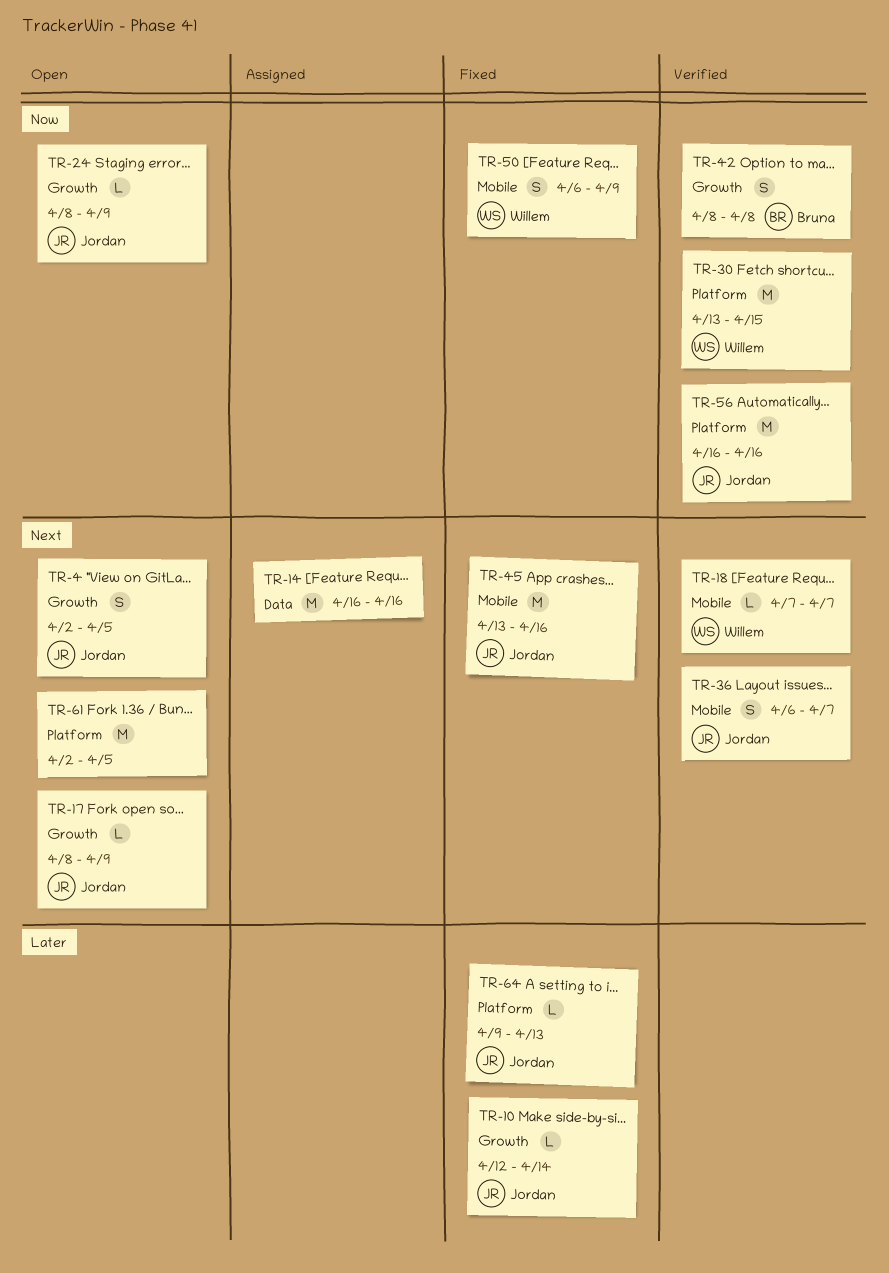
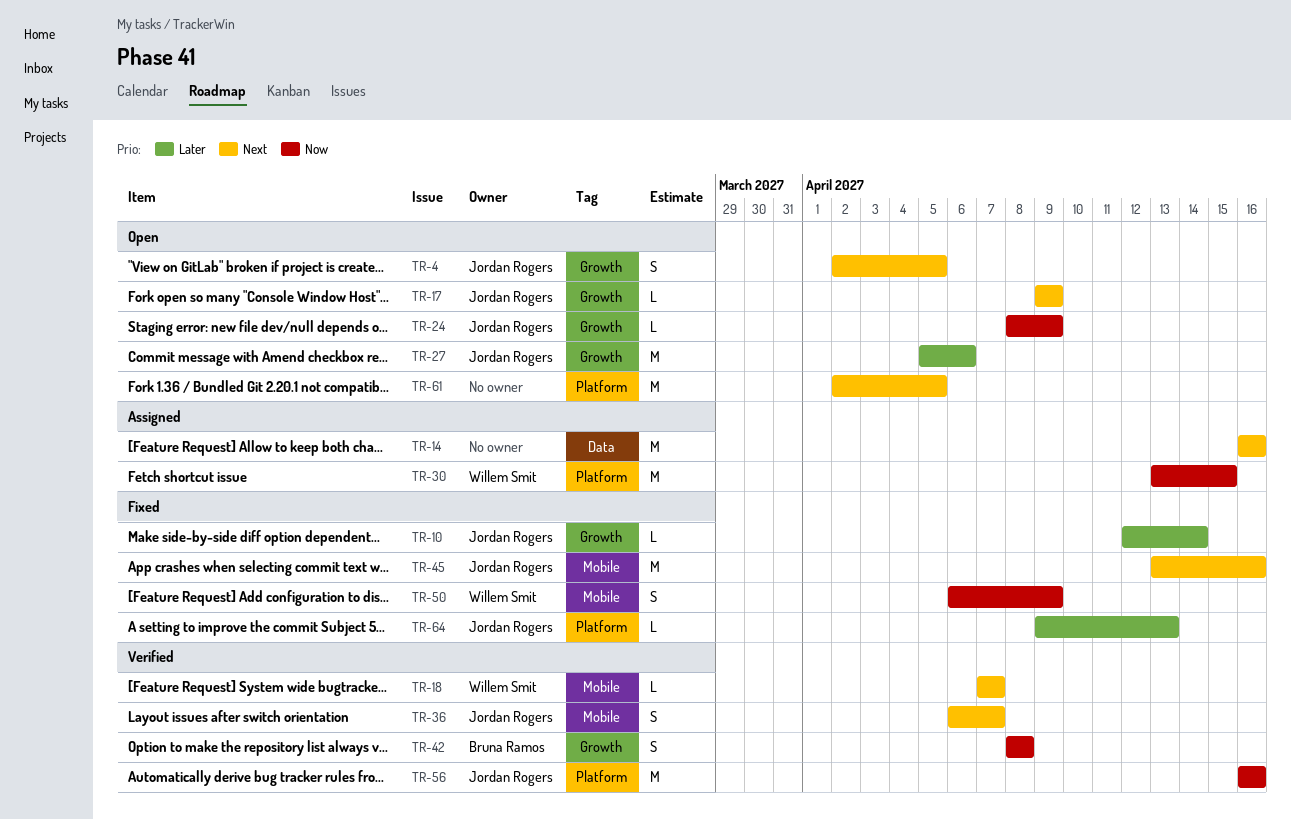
TR-17, start: Apr 8 -> Apr 9
TR-27: none -> present
TR-30, status: Verified -> Assigned

